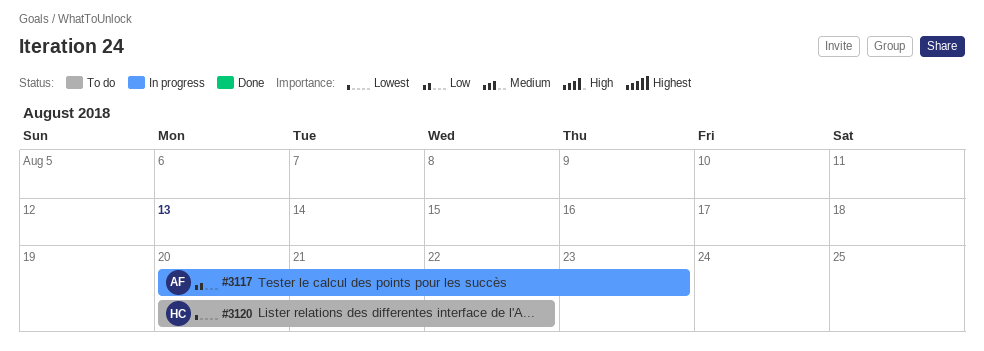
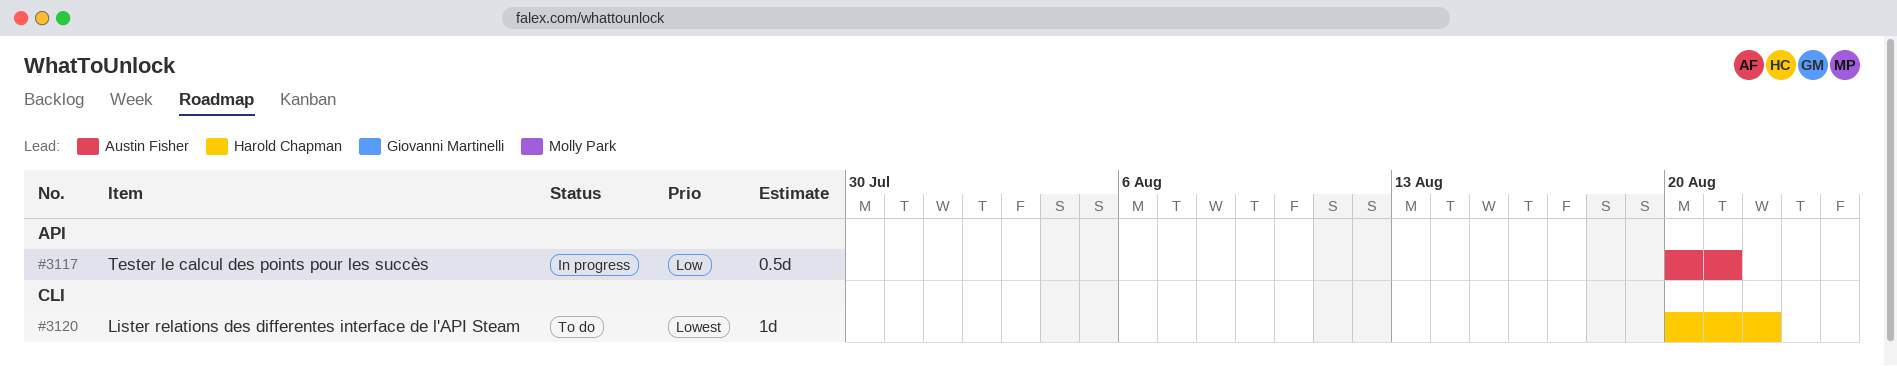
#3117, due: Aug 23 -> Aug 21

